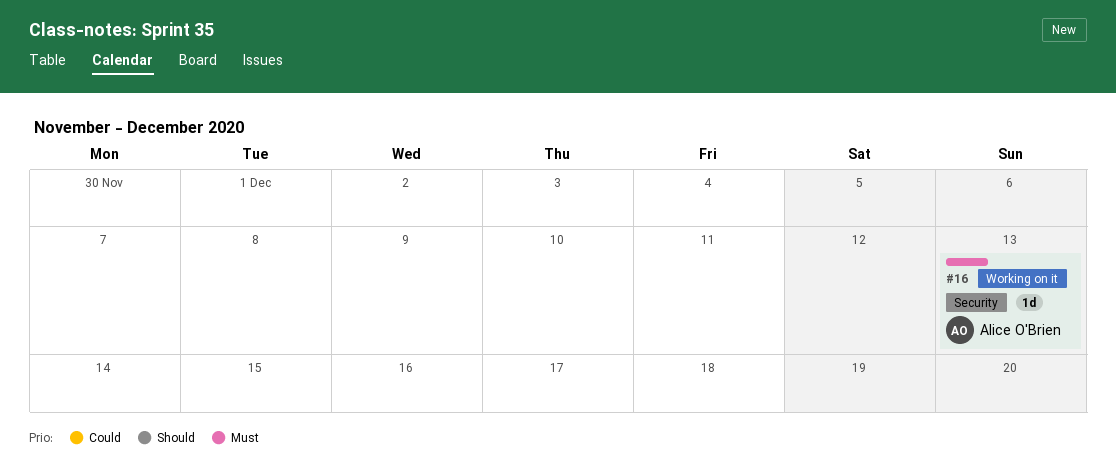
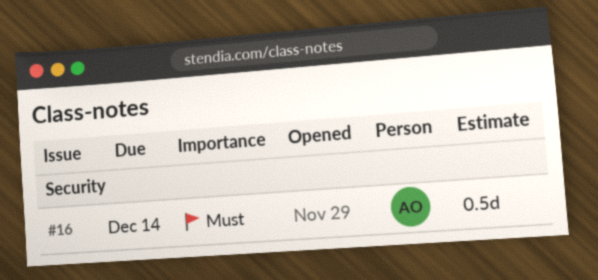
#16, estimate: 1d -> 0.5d
#16, due: Dec 13 -> Dec 14

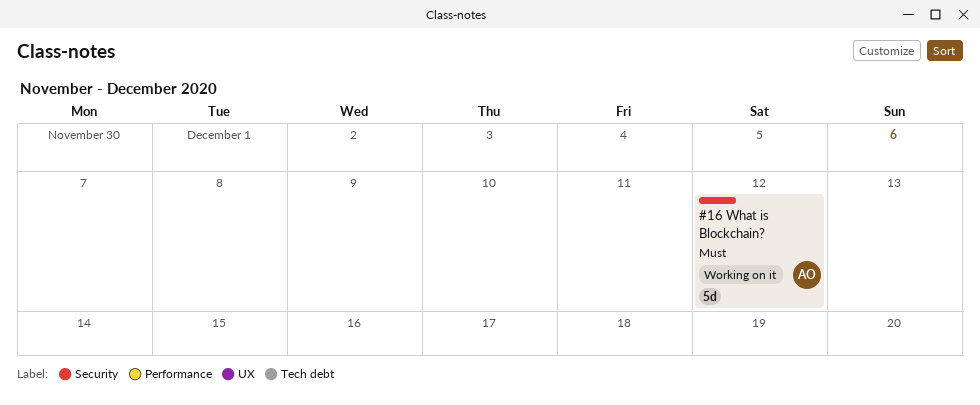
#16, estimate: 0.5d -> 5d
#16, due: Dec 14 -> Dec 12

